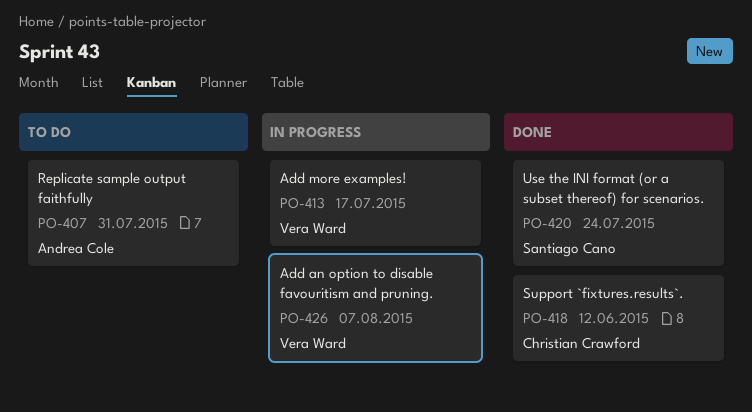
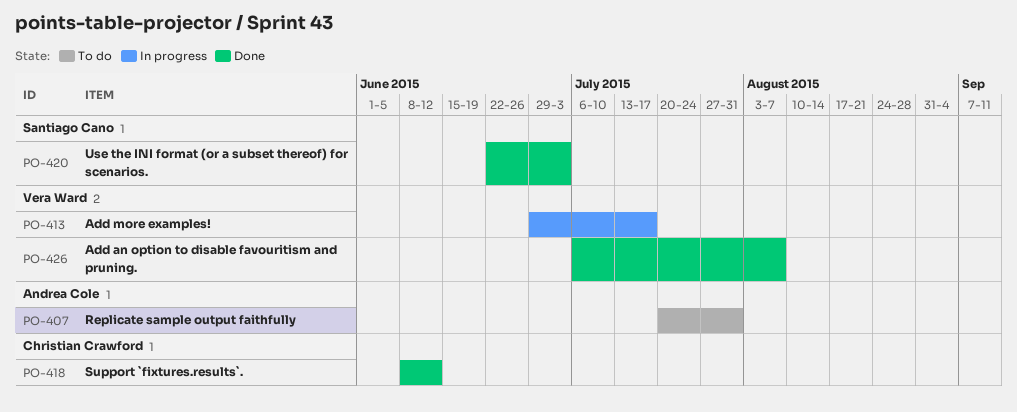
PO-420, due: Jul 24 -> Jul 3
PO-426, status: In progress -> Done

